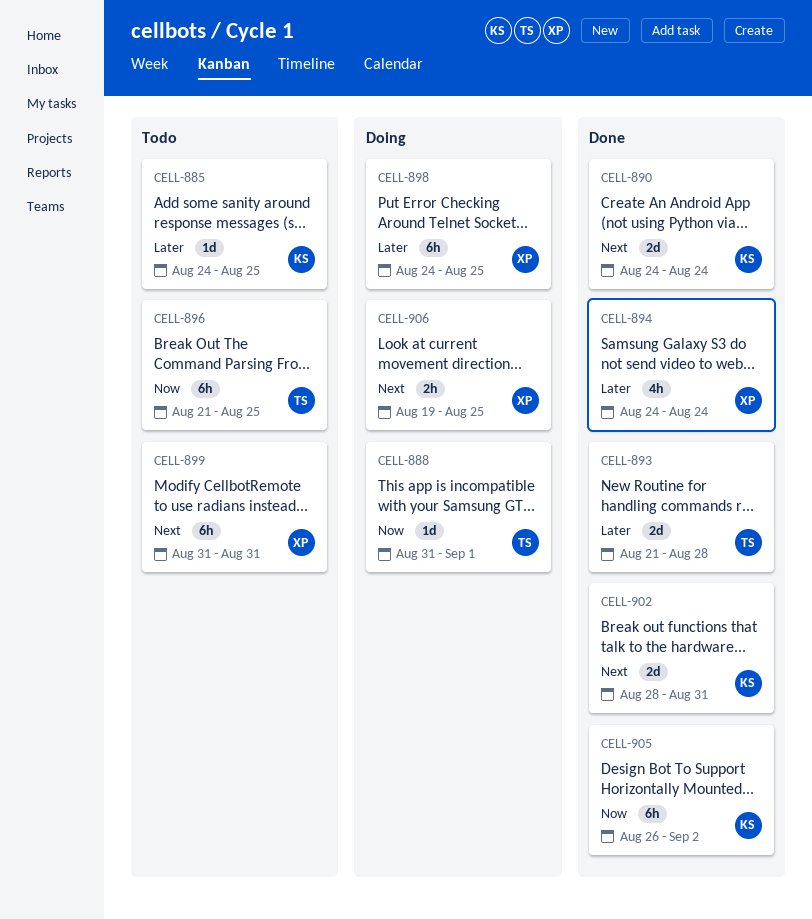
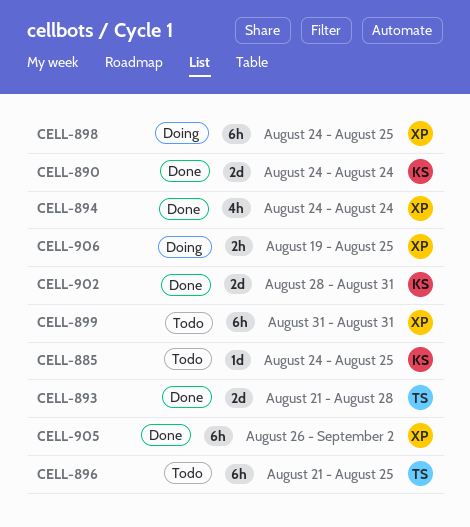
CELL-888: present -> none
CELL-905, owner: KS -> XP

